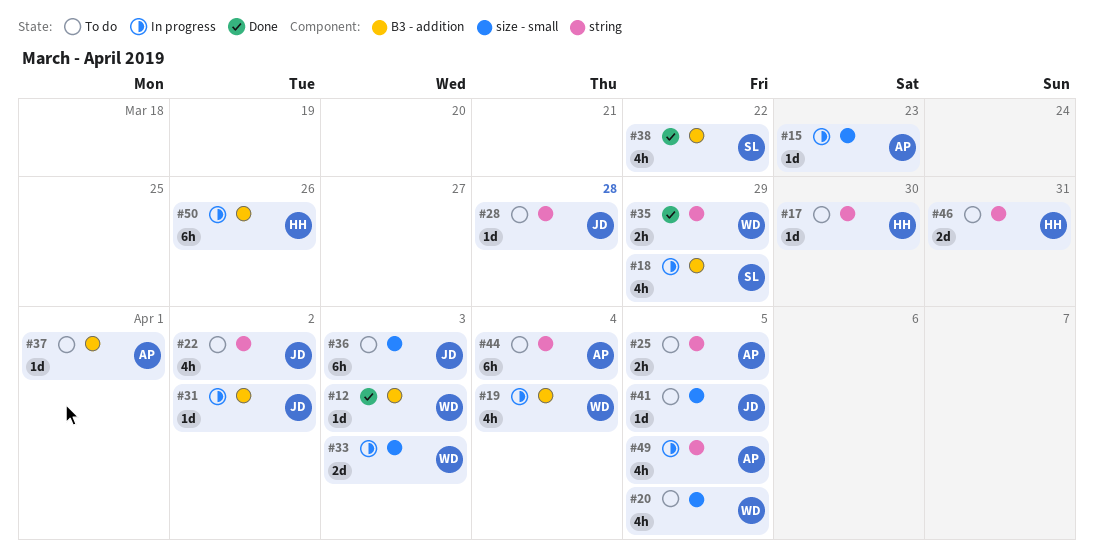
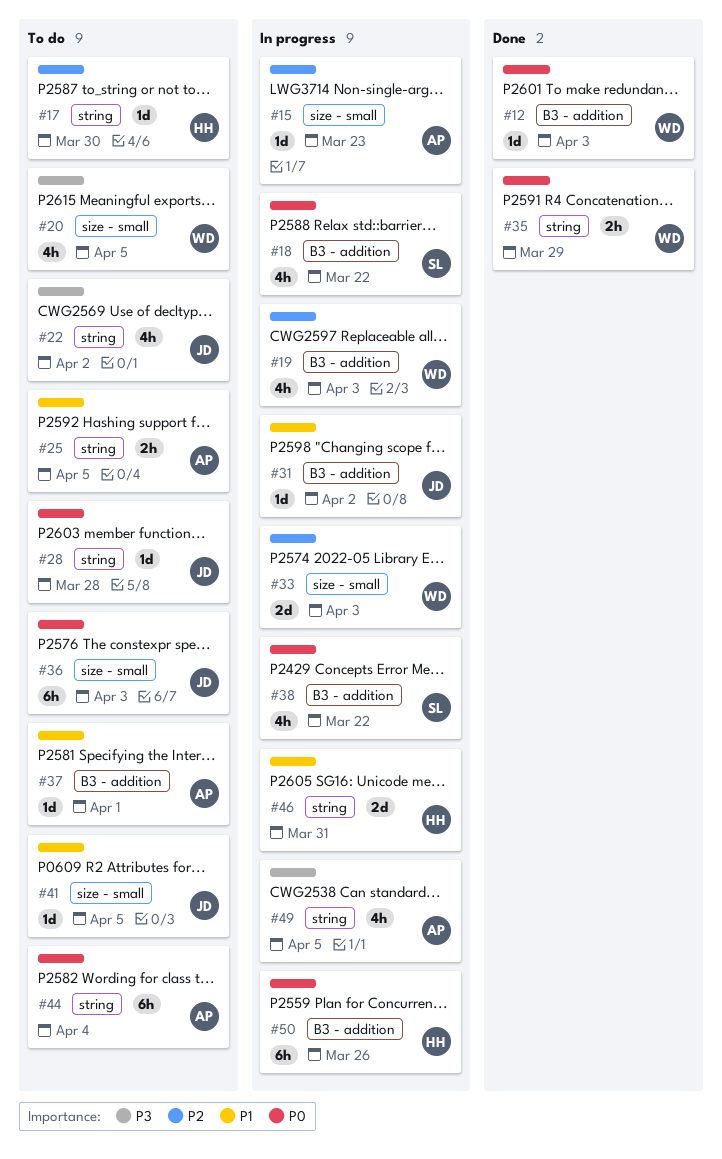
#18, due: Mar 29 -> Mar 22
#19, due: Apr 4 -> Apr 3
#38, status: Done -> In progress
#46, status: To do -> In progress

